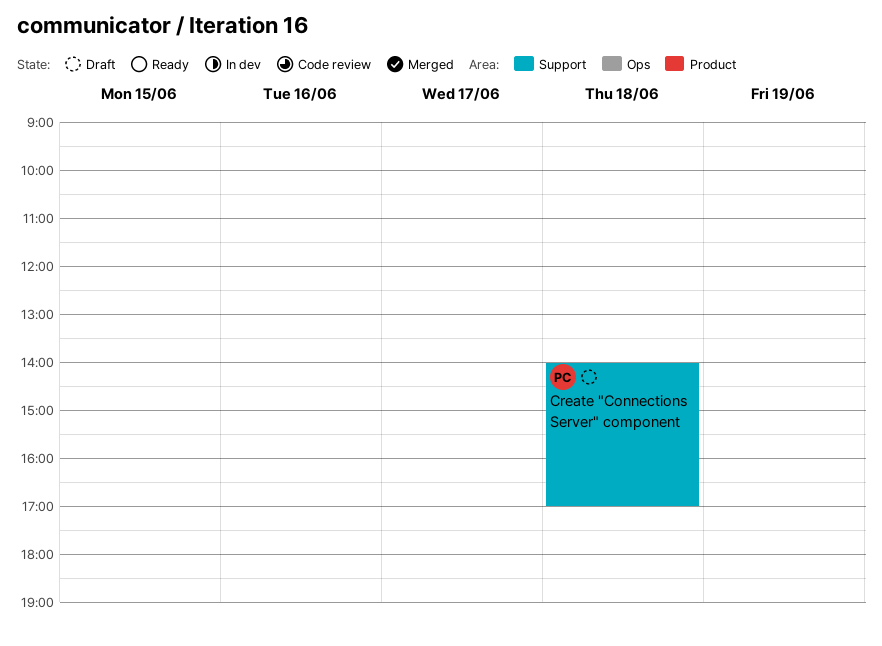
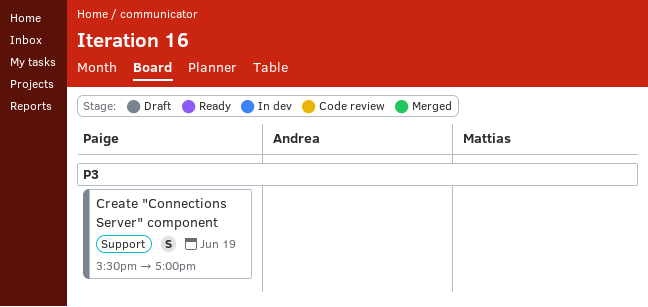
Create "Connections Server" component, day: Jun 18 -> Jun 19
Create "Connections Server" component, begins: 14:00 -> 15:30

